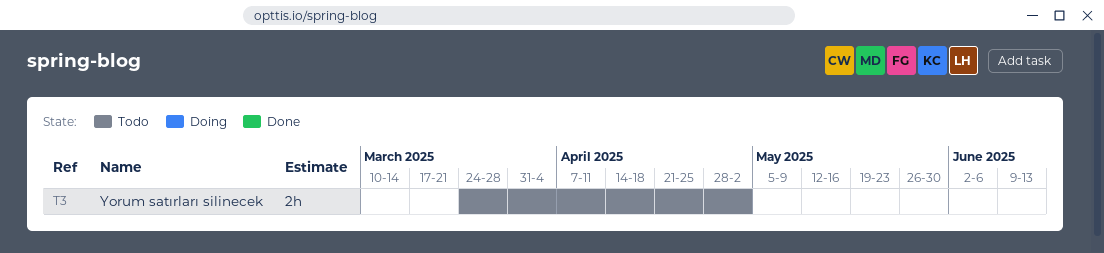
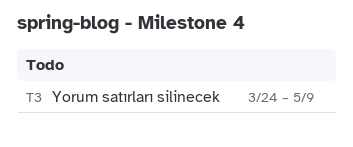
T3, due: May 2 -> May 9

